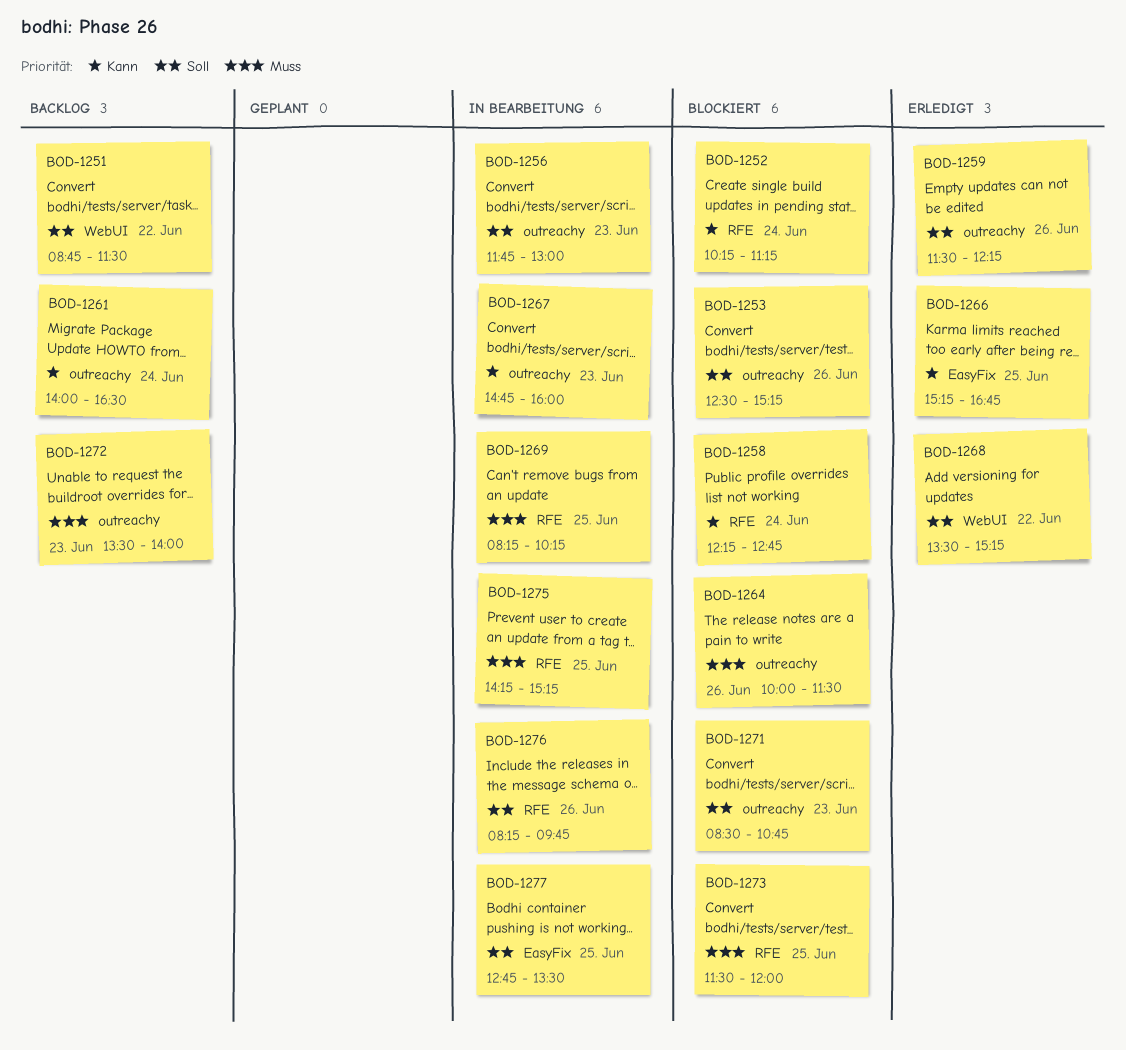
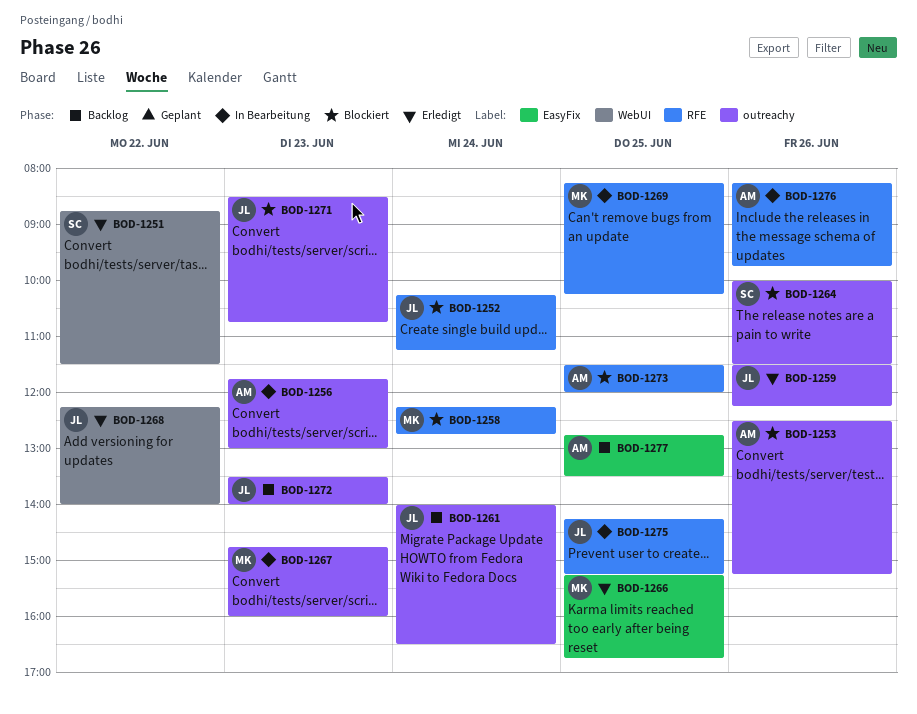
BOD-1251, status: Backlog -> Erledigt
BOD-1268, begins: 13:30 -> 12:15
BOD-1268, ends: 15:15 -> 14:00
BOD-1277, status: In Bearbeitung -> Backlog

